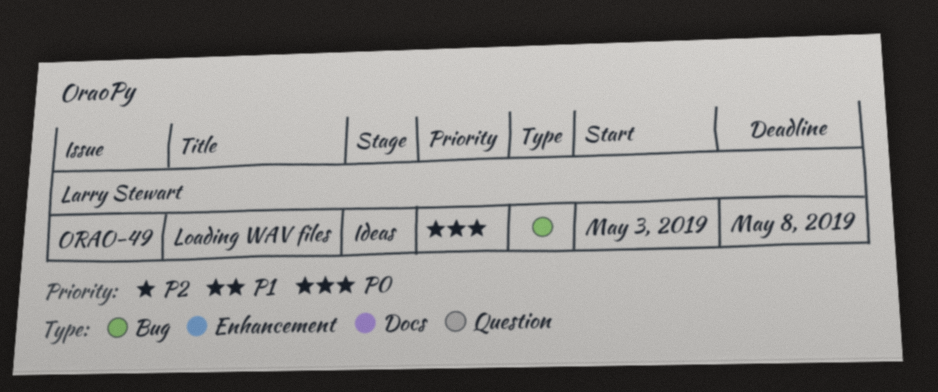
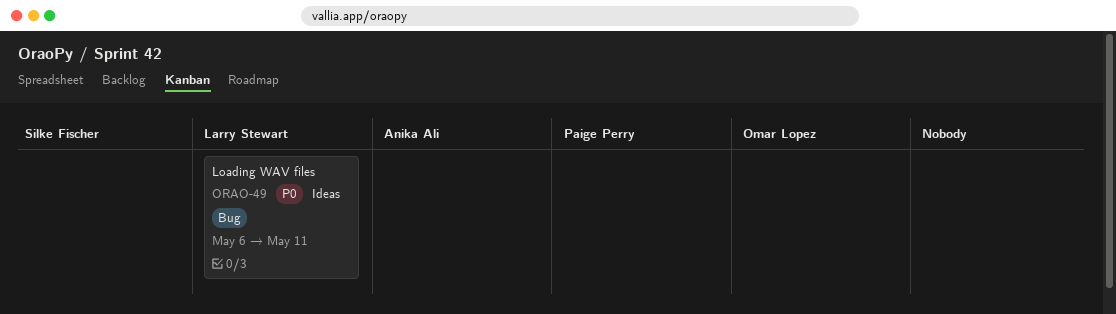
ORAO-49, start: May 3 -> May 6
ORAO-49, due: May 8 -> May 11

